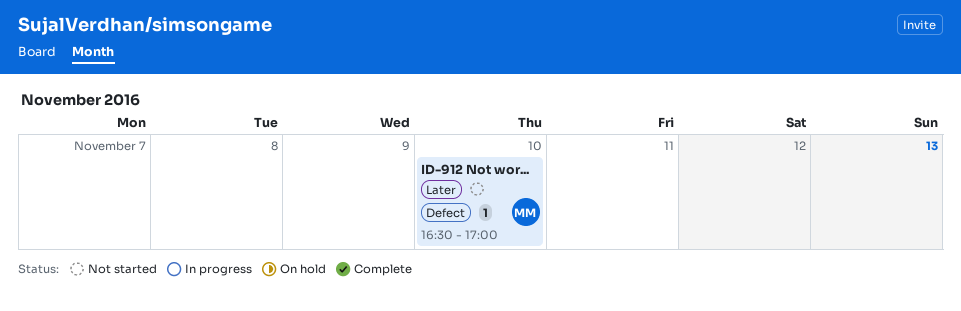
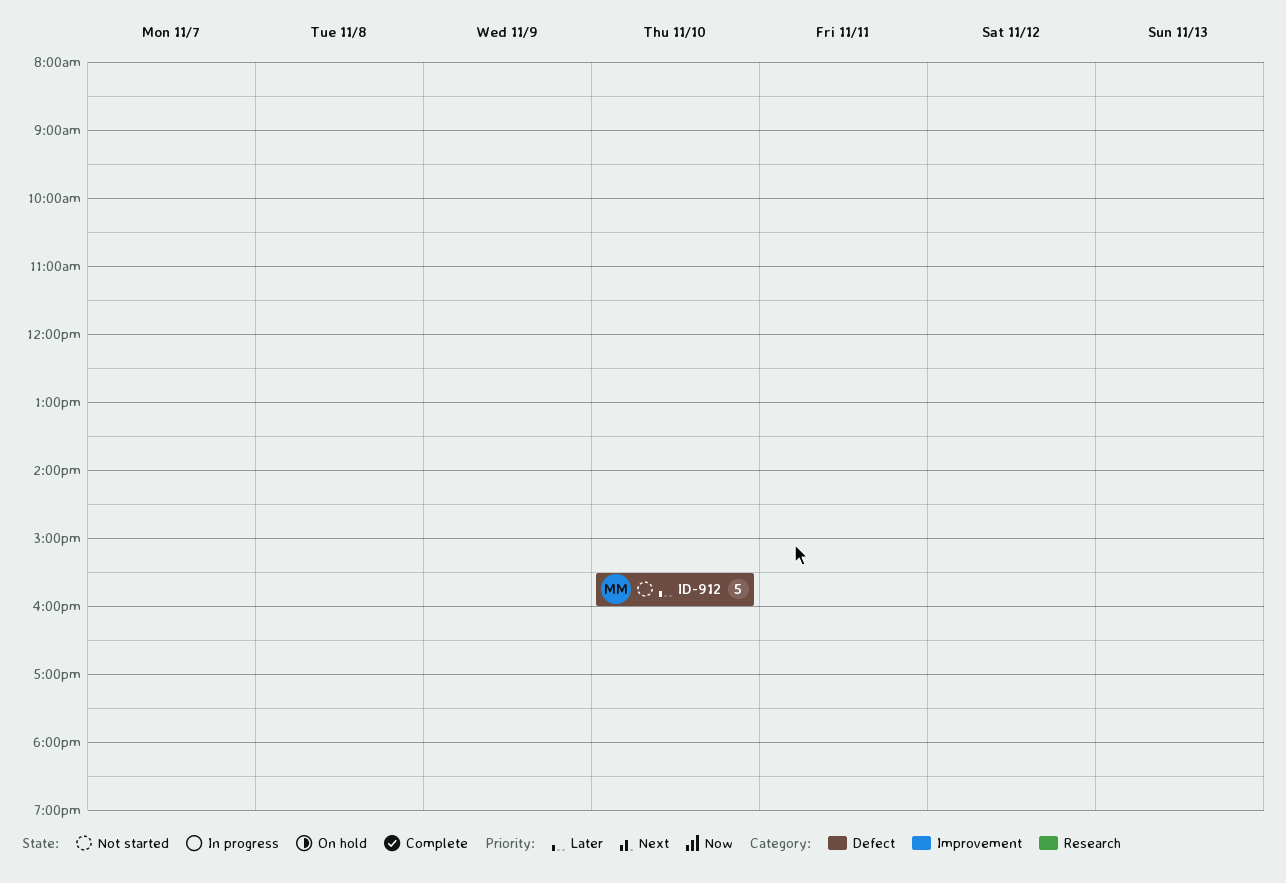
ID-912, estimate: 1 -> 5
ID-912, begins: 16:30 -> 15:30
ID-912, ends: 17:00 -> 16:00

